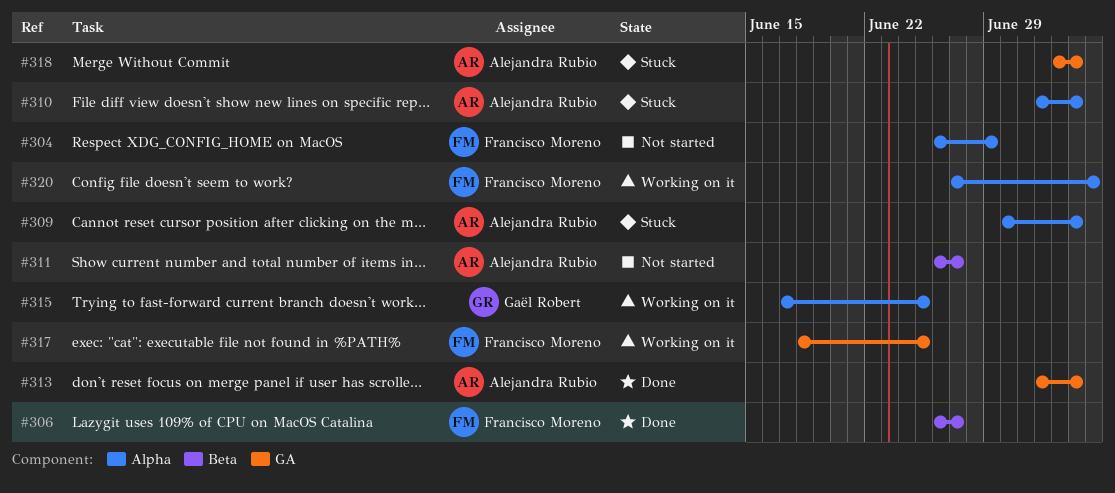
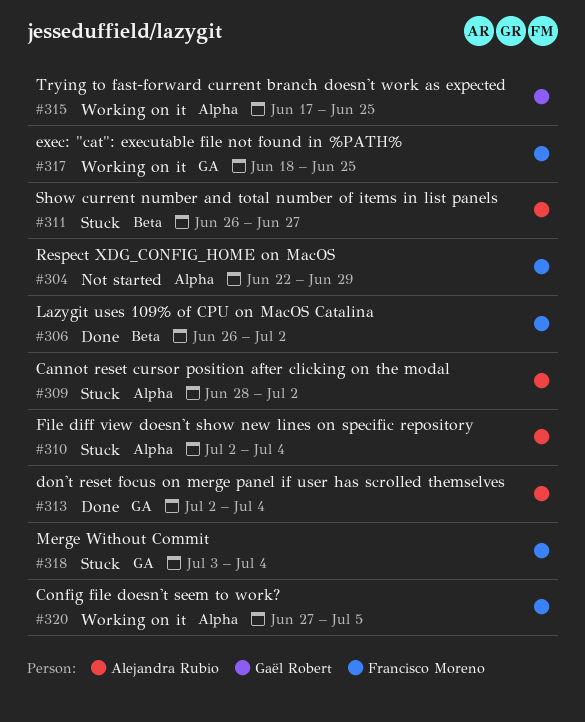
#304, start: Jun 26 -> Jun 22
#306, due: Jun 27 -> Jul 2
#309, start: Jun 30 -> Jun 28
#309, due: Jul 4 -> Jul 2
#311, status: Not started -> Stuck
#318, owner: Alejandra Rubio -> Francisco Moreno

